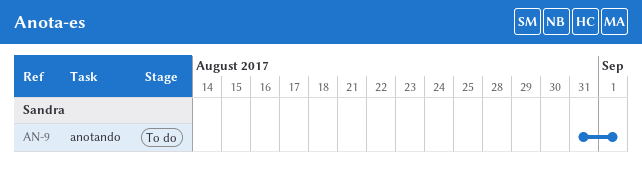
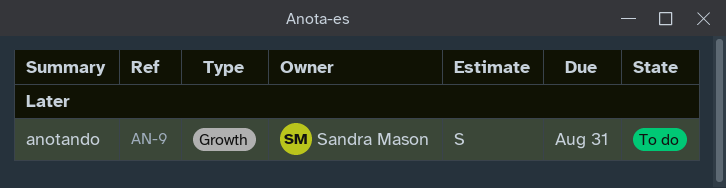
AN-9, due: Sep 1 -> Aug 31

